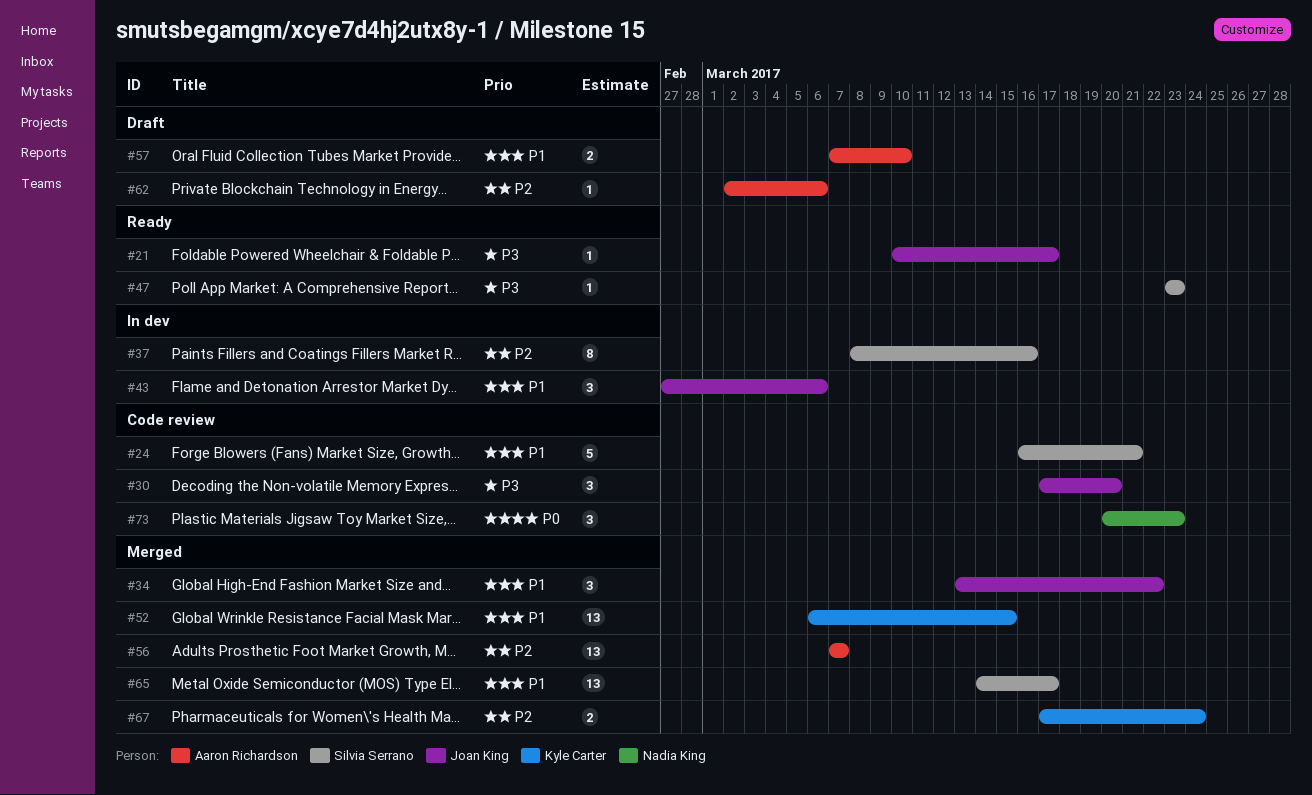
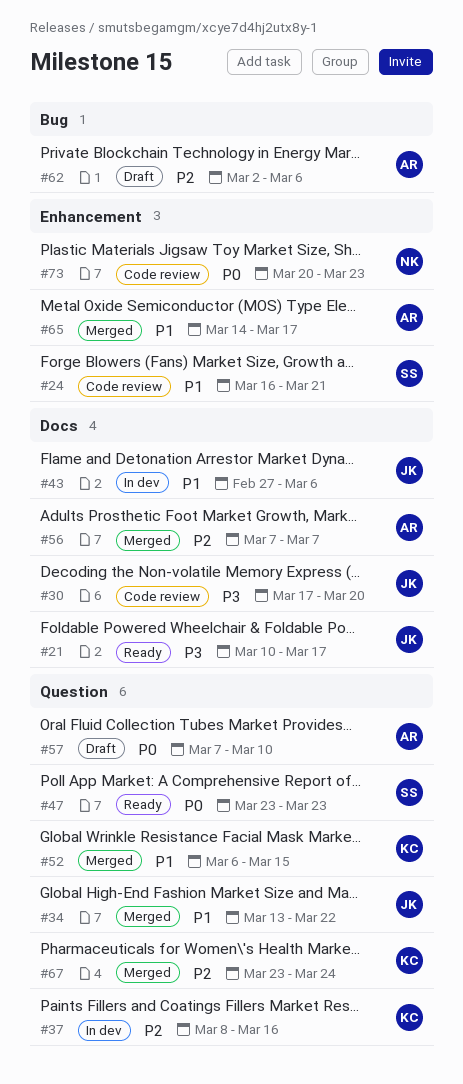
#37, owner: Silvia Serrano -> Kyle Carter
#47, priority: P3 -> P0
#57, priority: P1 -> P0
#65, owner: Silvia Serrano -> Aaron Richardson
#67, start: Mar 17 -> Mar 23

